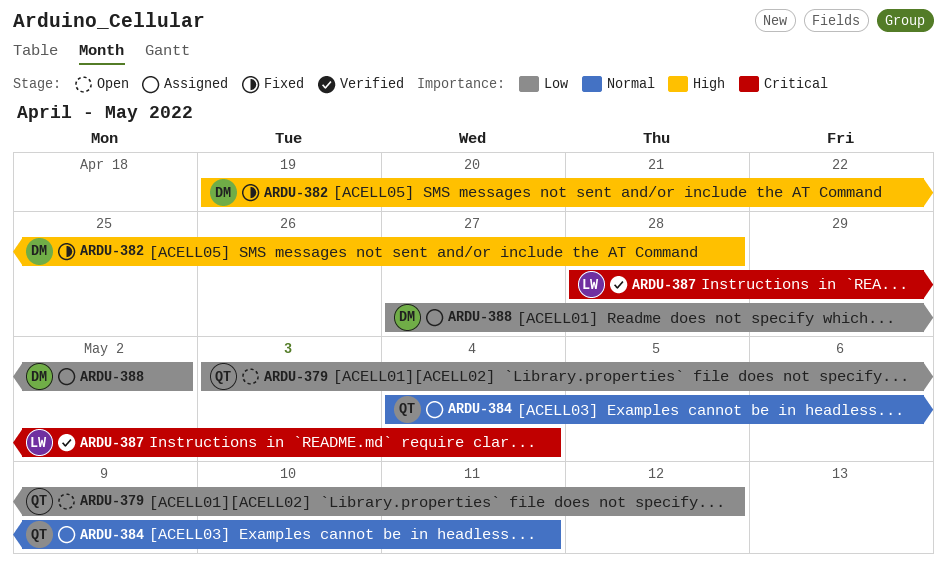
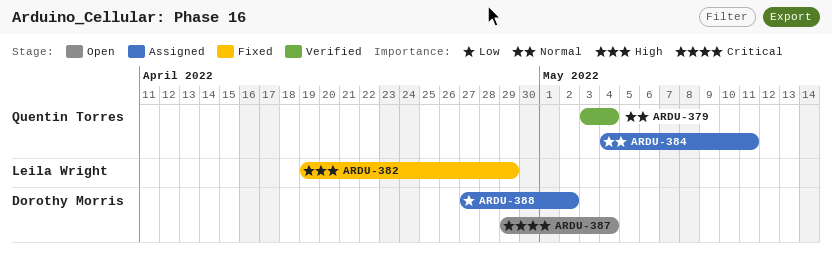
ARDU-379, status: Open -> Verified
ARDU-379, priority: Low -> Normal
ARDU-379, due: May 12 -> May 4
ARDU-382, owner: Dorothy Morris -> Leila Wright
ARDU-382, due: Apr 28 -> Apr 29
ARDU-387, status: Verified -> Open
ARDU-387, owner: Leila Wright -> Dorothy Morris
ARDU-387, start: Apr 28 -> Apr 29

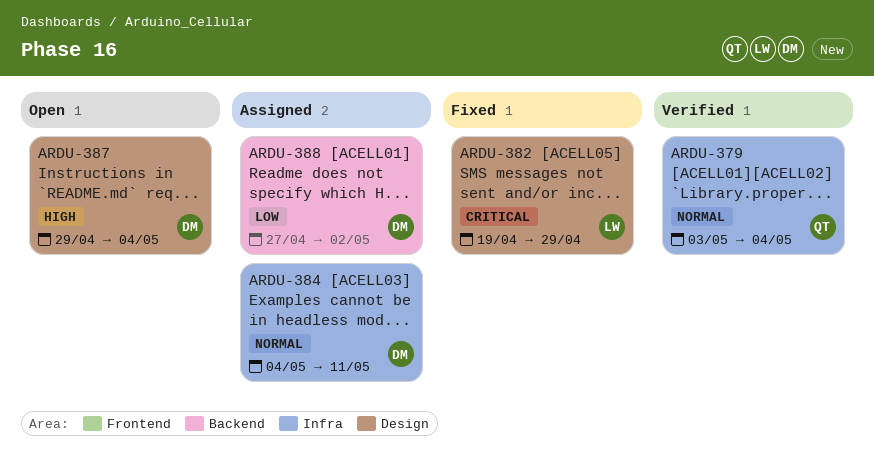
ARDU-382, priority: High -> Critical
ARDU-384, owner: Quentin Torres -> Dorothy Morris
ARDU-387, priority: Critical -> High

